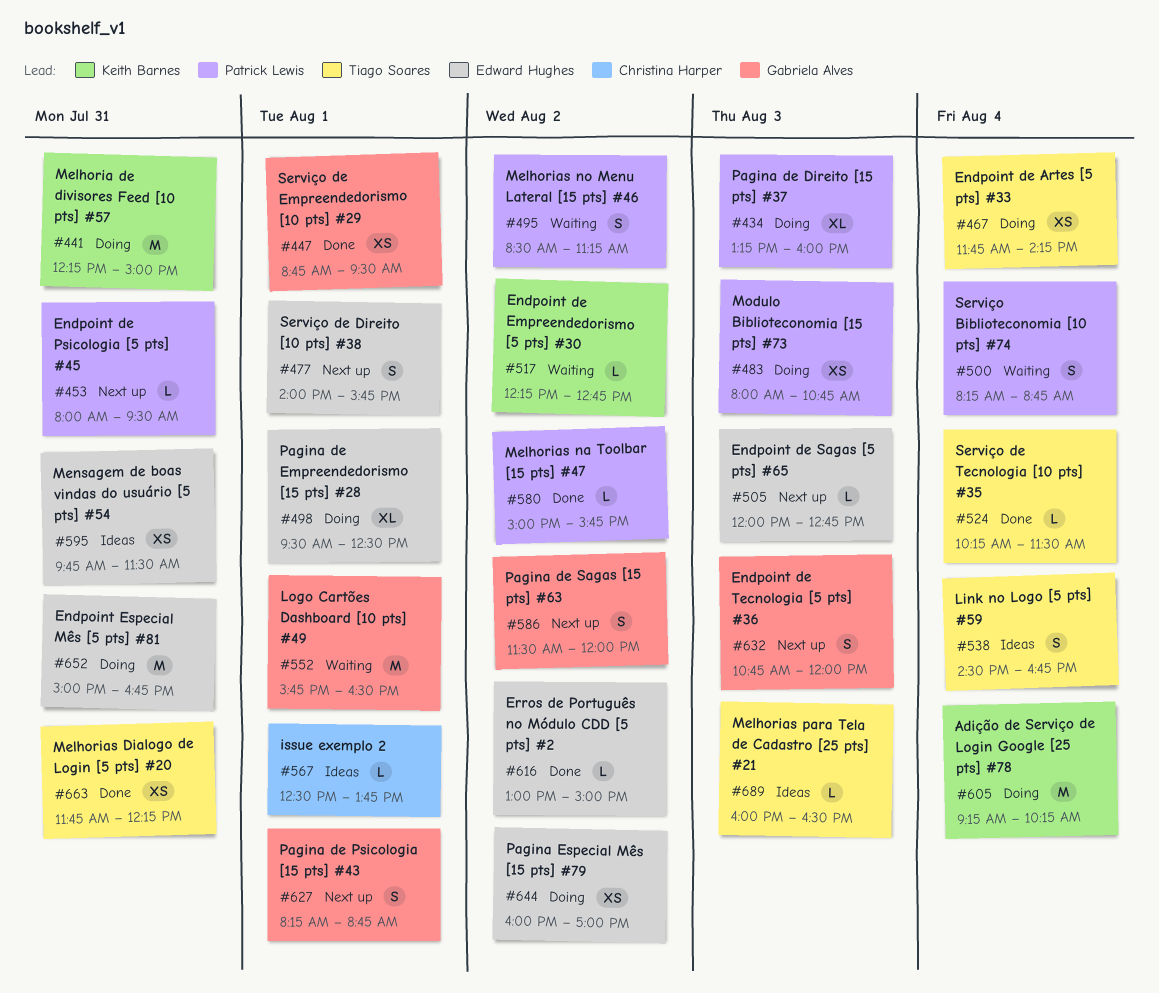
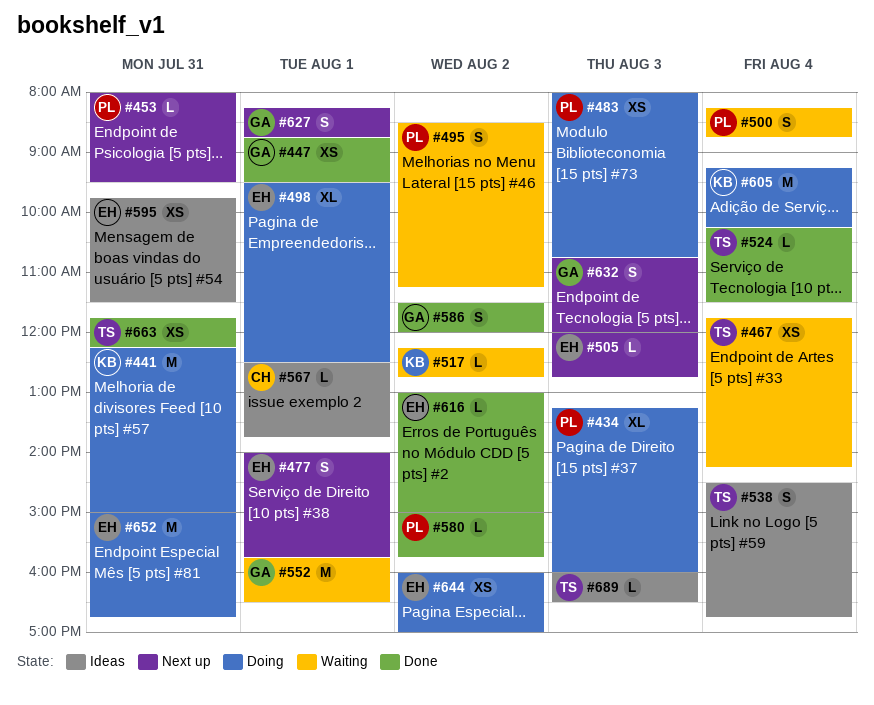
#467, status: Doing -> Waiting
#586, status: Next up -> Done

